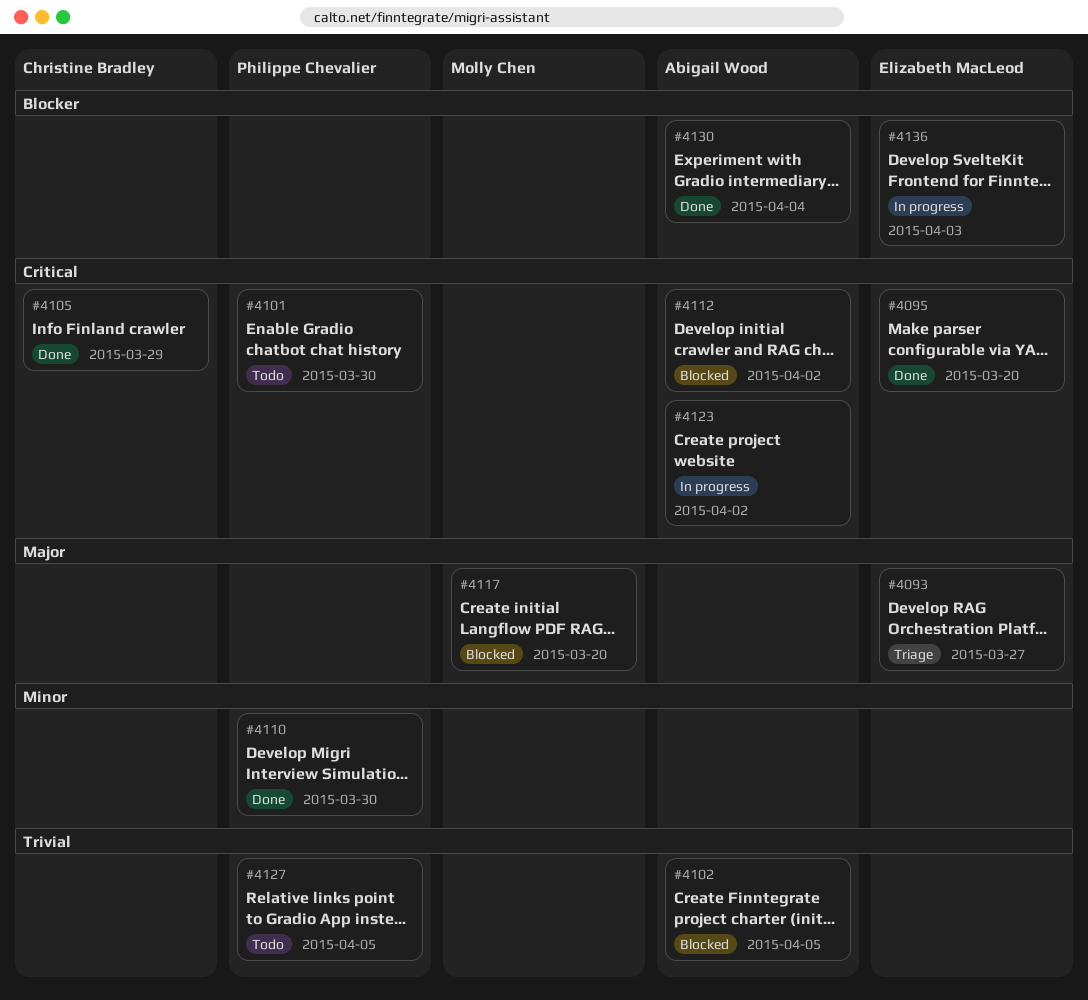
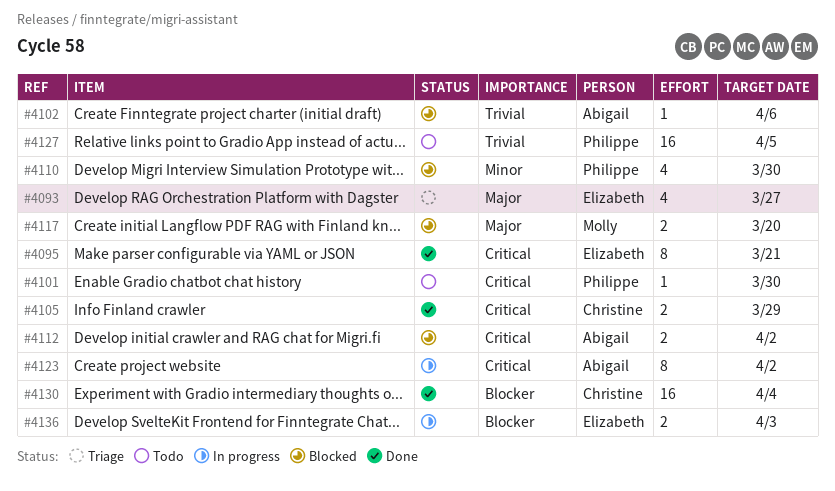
#4095, due: Mar 20 -> Mar 21
#4102, due: Apr 5 -> Apr 6
#4110, status: Done -> Blocked
#4130, owner: Abigail Wood -> Christine Bradley

